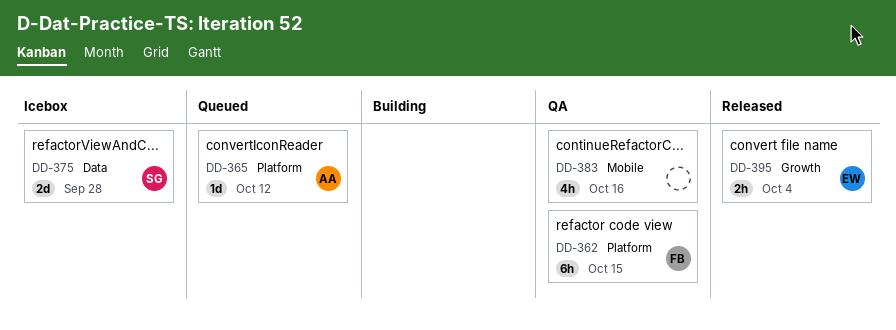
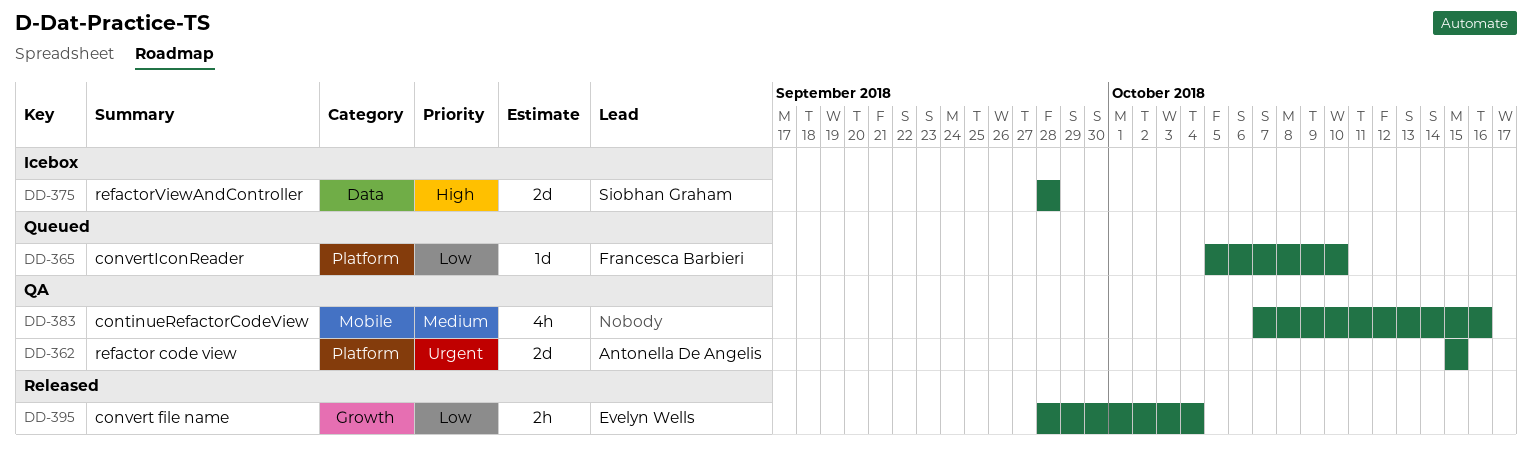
DD-362, owner: Francesca Barbieri -> Antonella De Angelis
DD-362, estimate: 6h -> 2d
DD-365, owner: Antonella De Angelis -> Francesca Barbieri
DD-365, due: Oct 12 -> Oct 10

